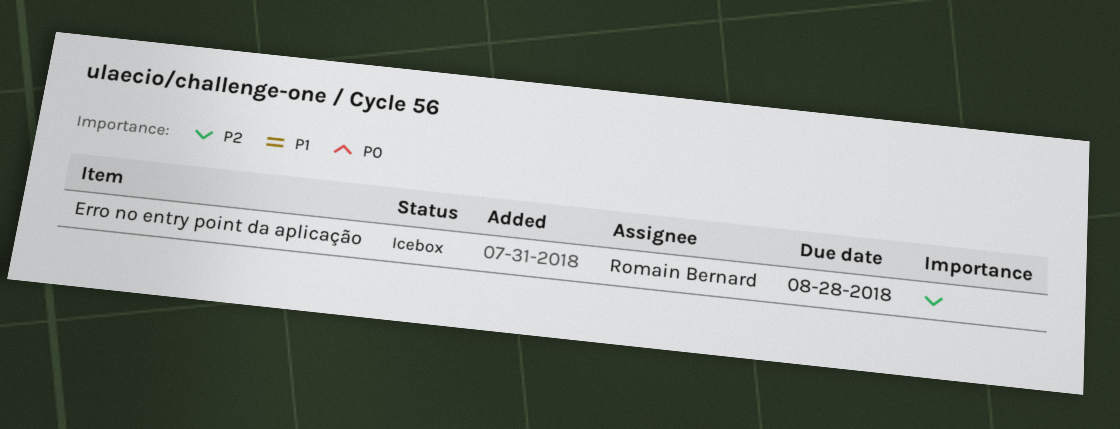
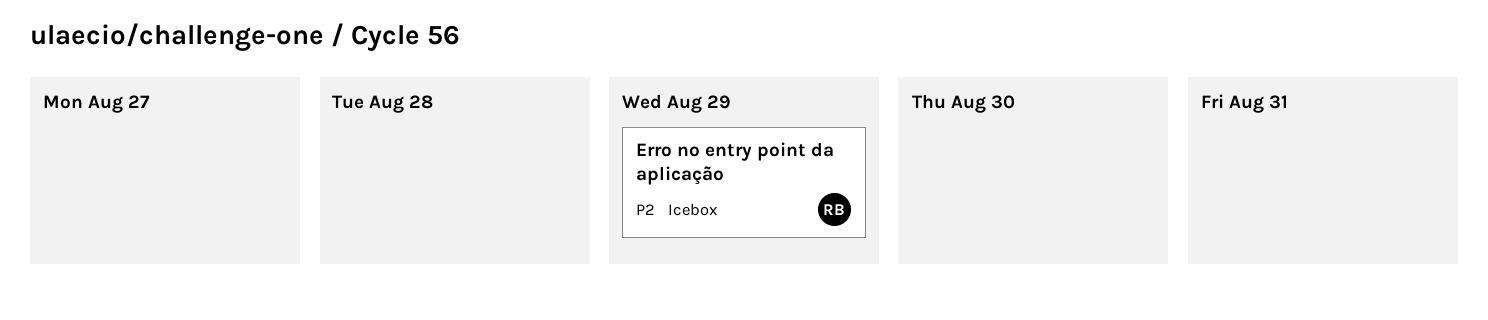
Erro no entry point da aplicação, due: Aug 28 -> Aug 29

